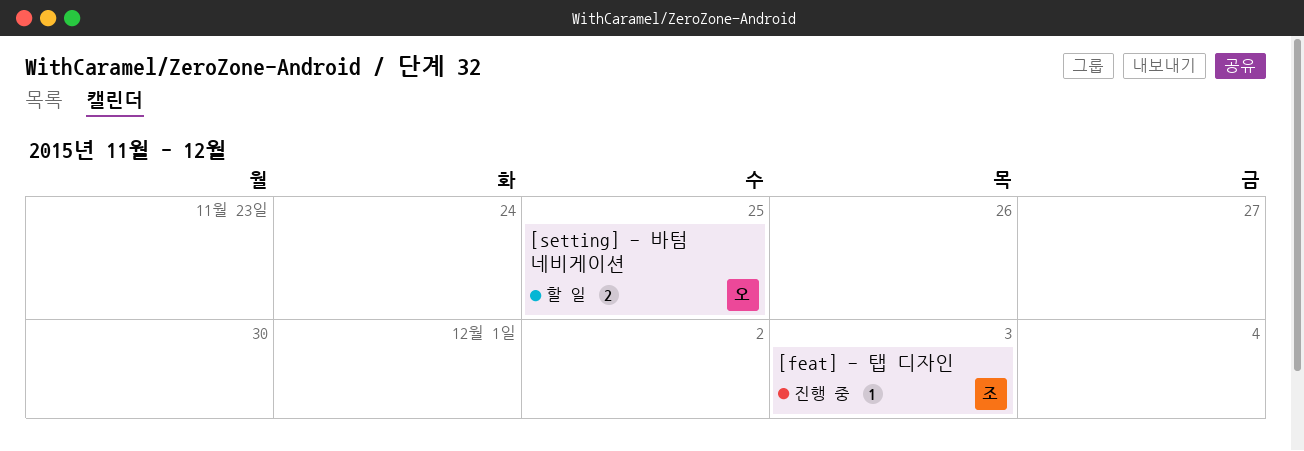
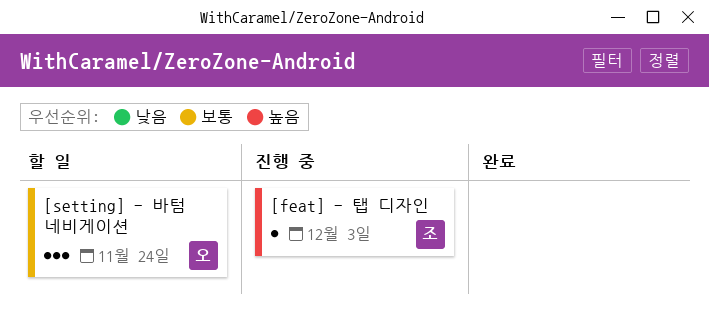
[setting] - 바텀 네비게이션, estimate: 2 -> 3
[setting] - 바텀 네비게이션, due: Nov 25 -> Nov 24

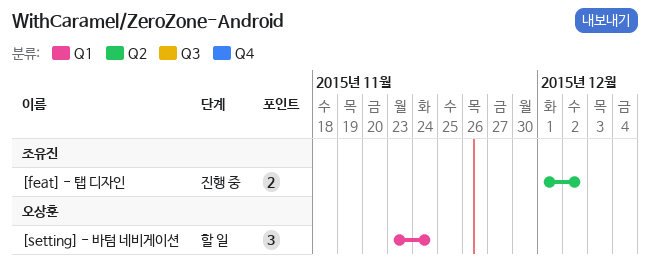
[feat] - 탭 디자인, estimate: 1 -> 2
[feat] - 탭 디자인, due: Dec 3 -> Dec 2

